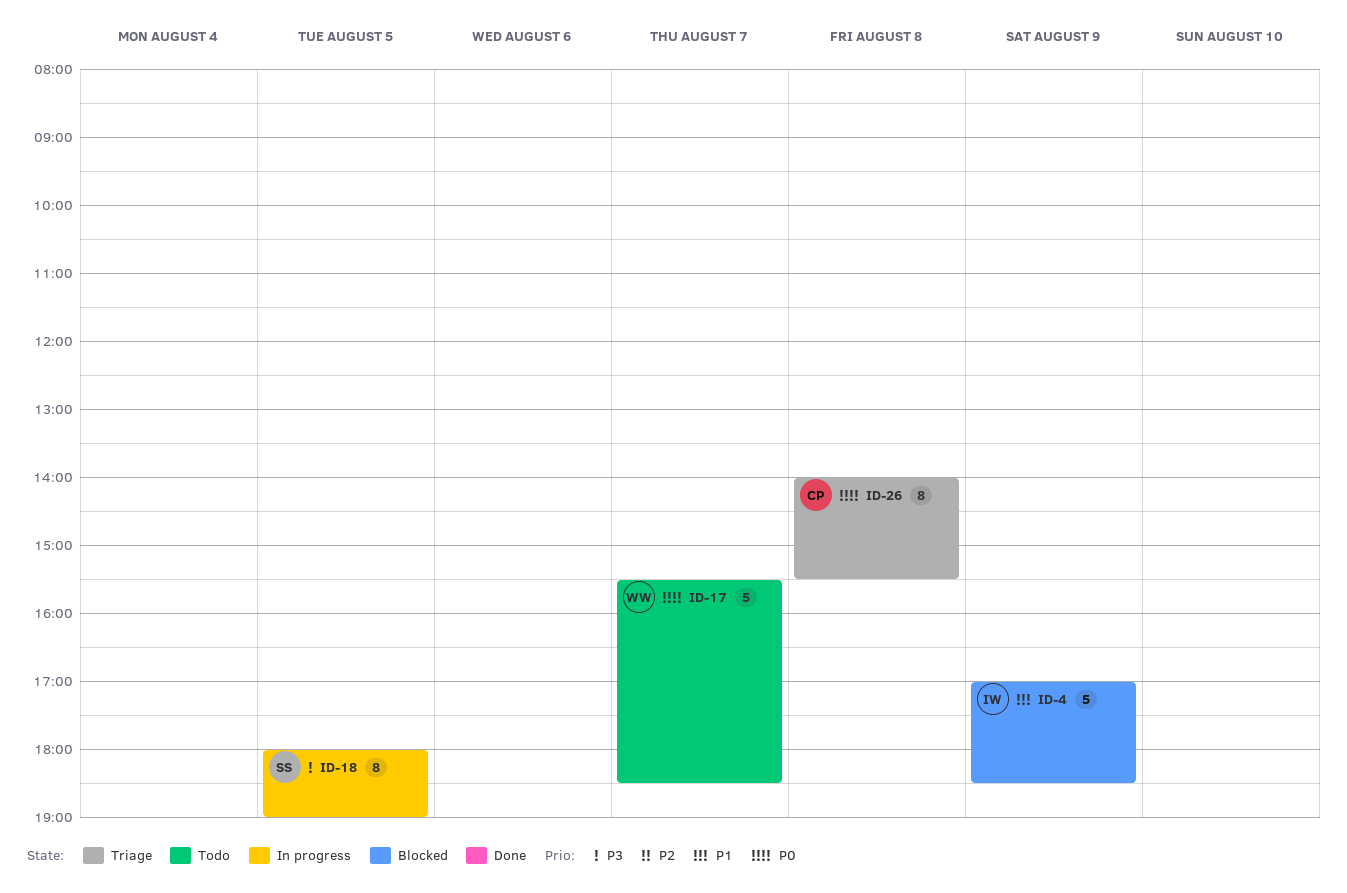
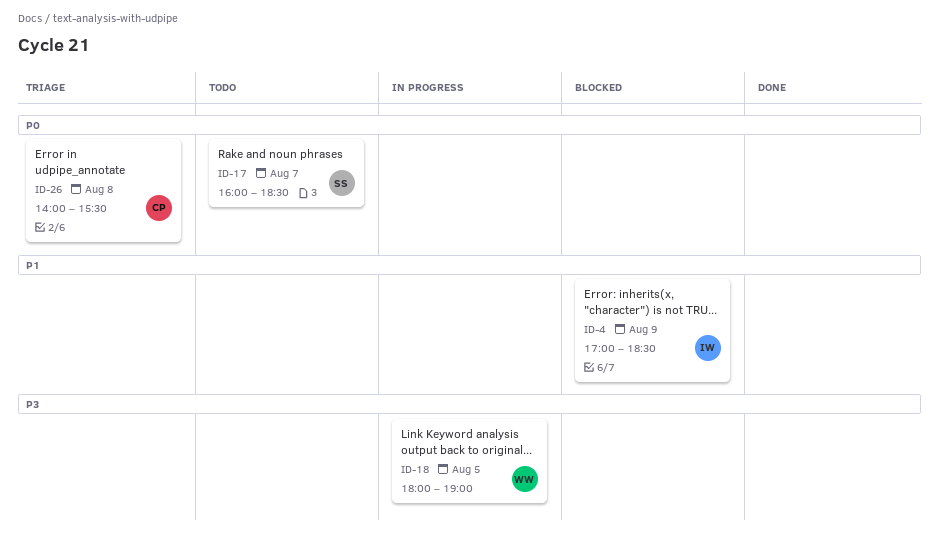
ID-17, owner: WW -> SS
ID-17, begins: 15:30 -> 16:00
ID-18, owner: SS -> WW

